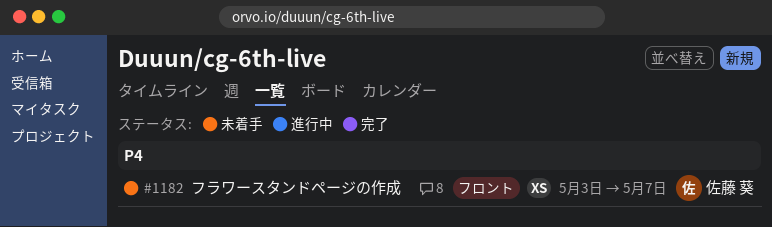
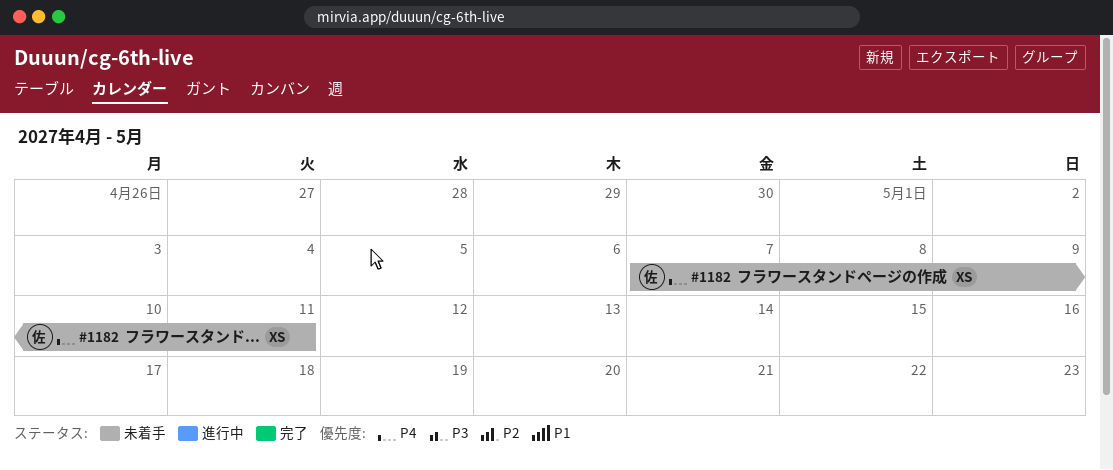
#1182, start: May 3 -> May 7
#1182, due: May 7 -> May 11

